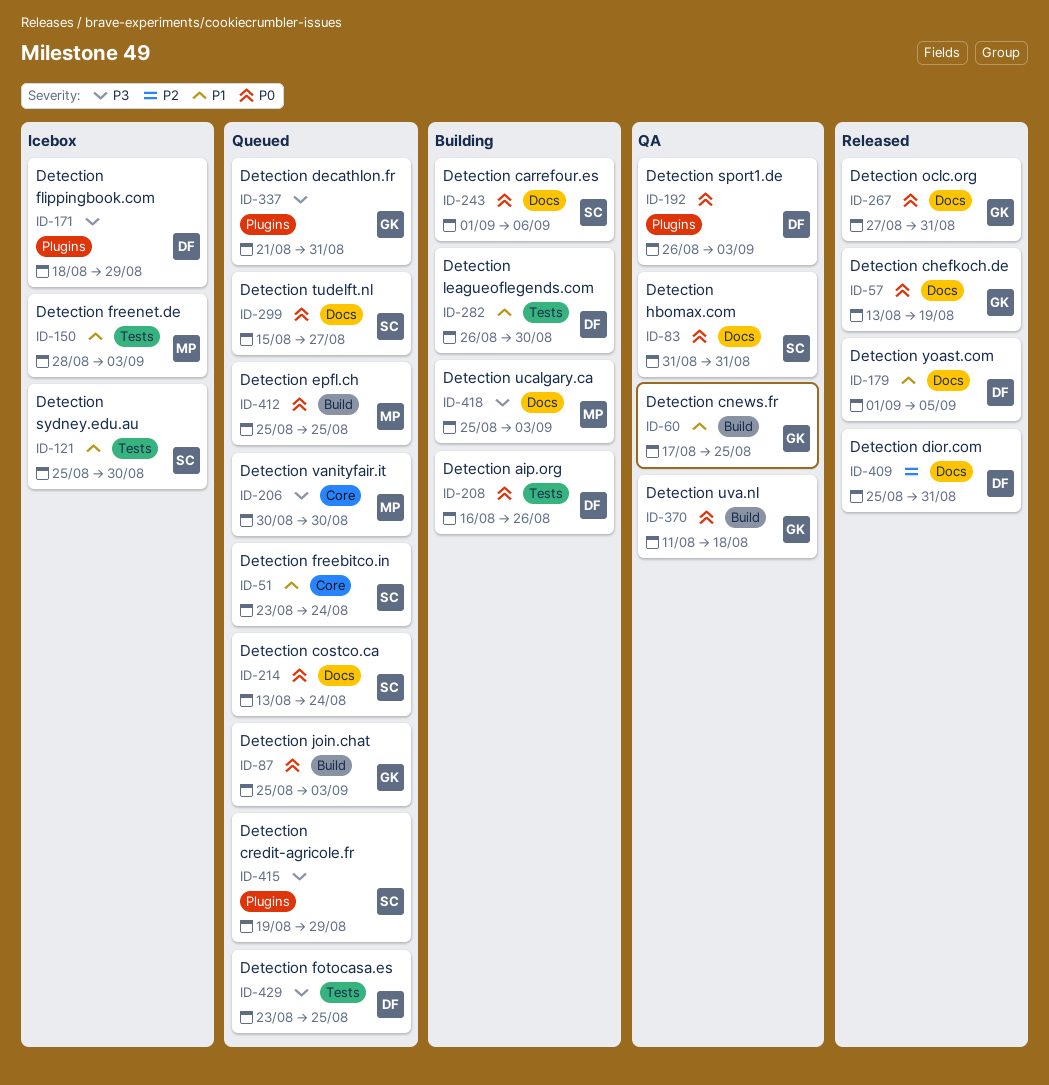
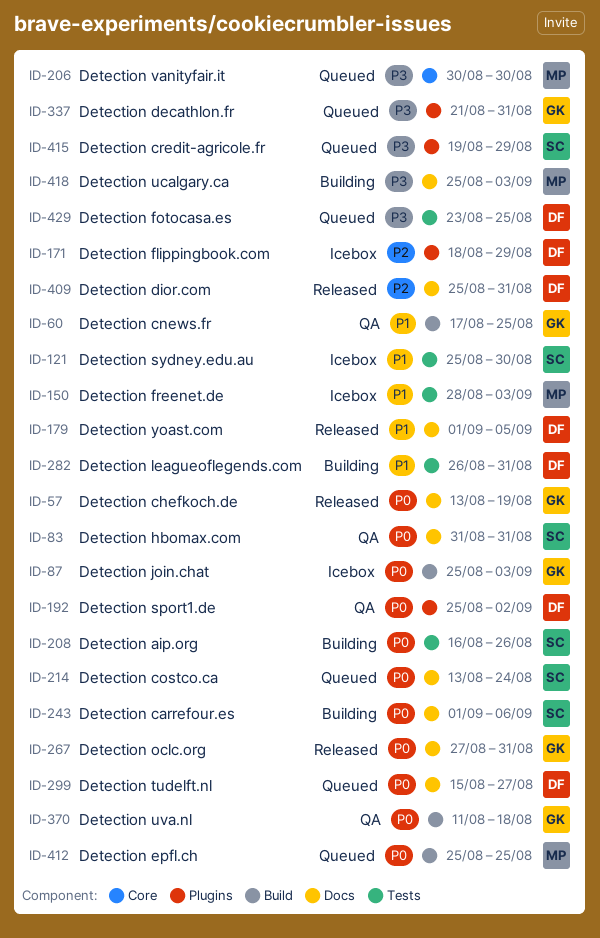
ID-51: present -> none
ID-87, status: Queued -> Icebox
ID-171, priority: P3 -> P2
ID-192, start: Aug 26 -> Aug 25
ID-192, due: Sep 3 -> Sep 2
ID-208, owner: DF -> SC
ID-282, due: Aug 30 -> Aug 31
ID-299, owner: SC -> DF

